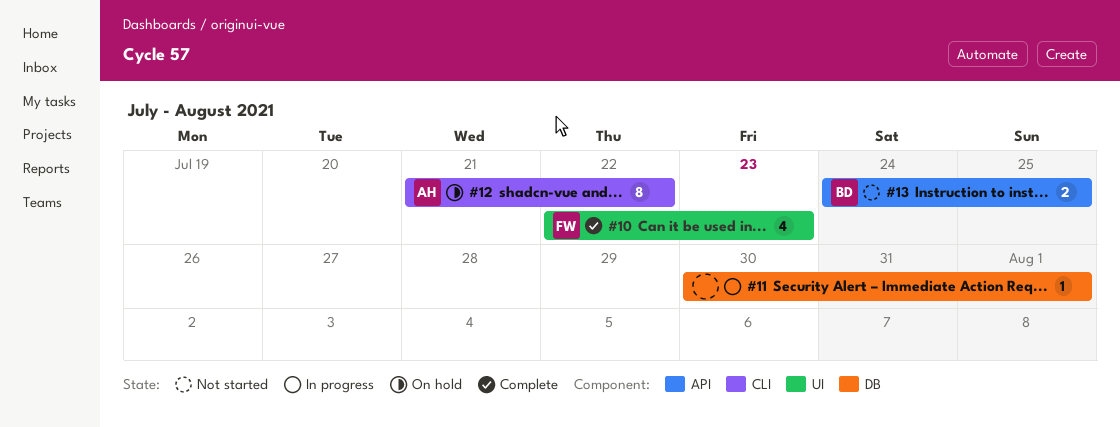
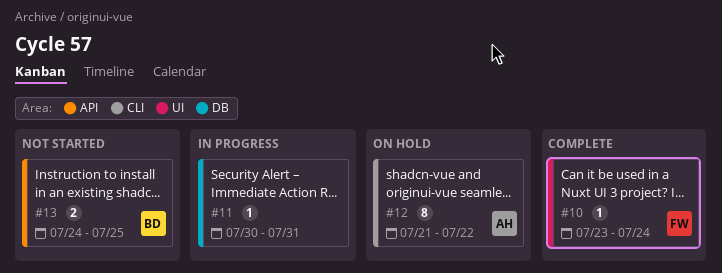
#10, estimate: 4 -> 1
#10, start: Jul 22 -> Jul 23
#10, due: Jul 23 -> Jul 24
#11, due: Aug 1 -> Jul 31

